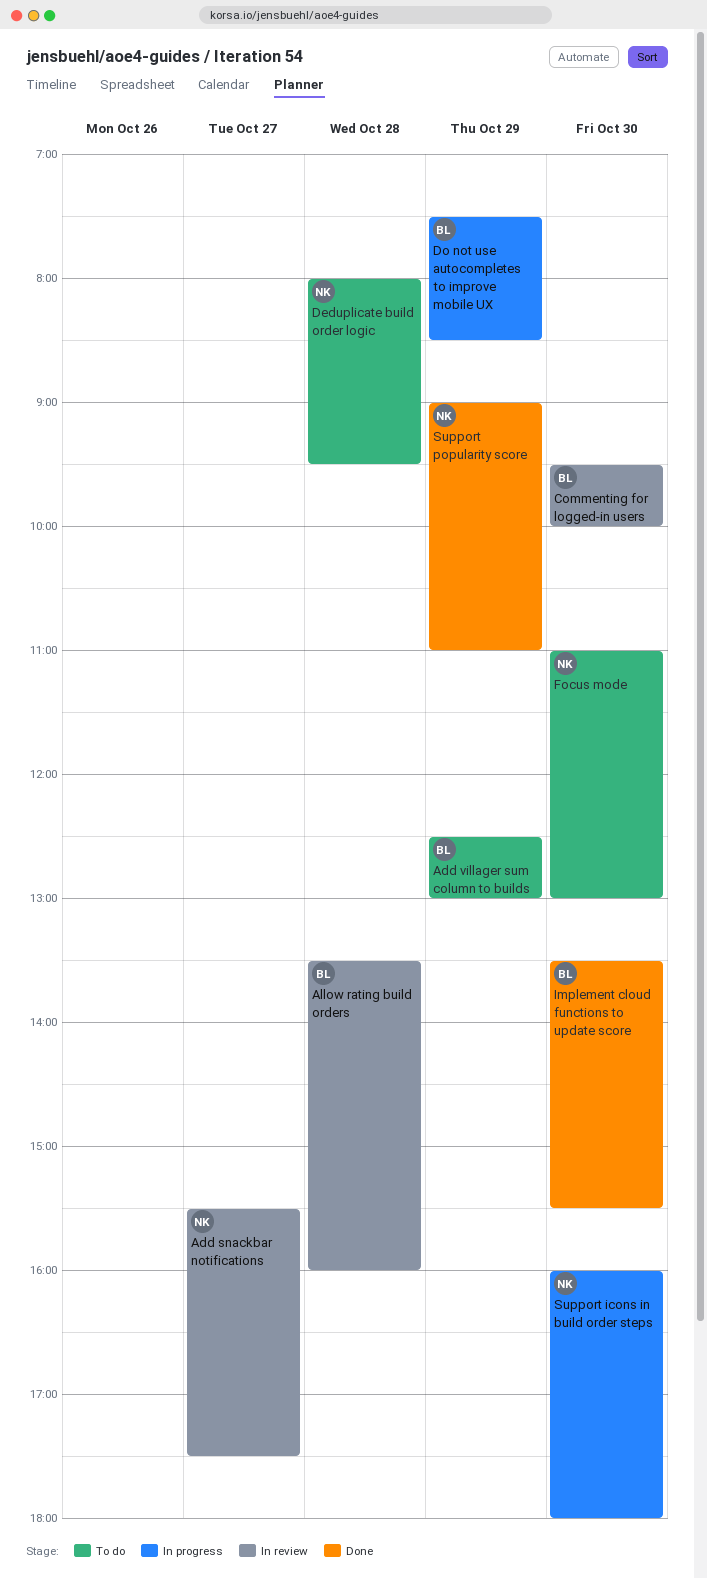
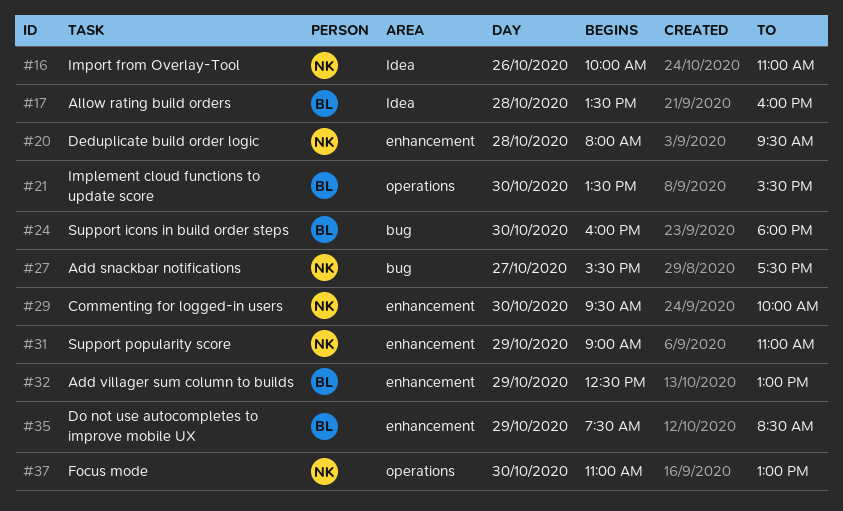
Commenting for logged-in users, owner: BL -> NK
Import from Overlay-Tool: none -> present
Support icons in build order steps, owner: NK -> BL

